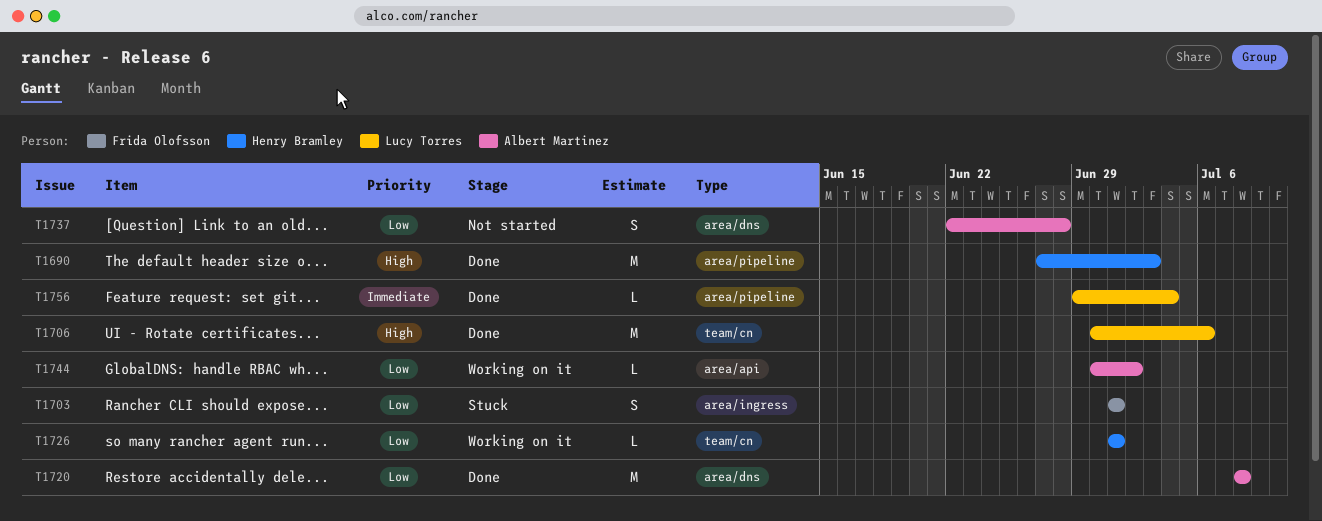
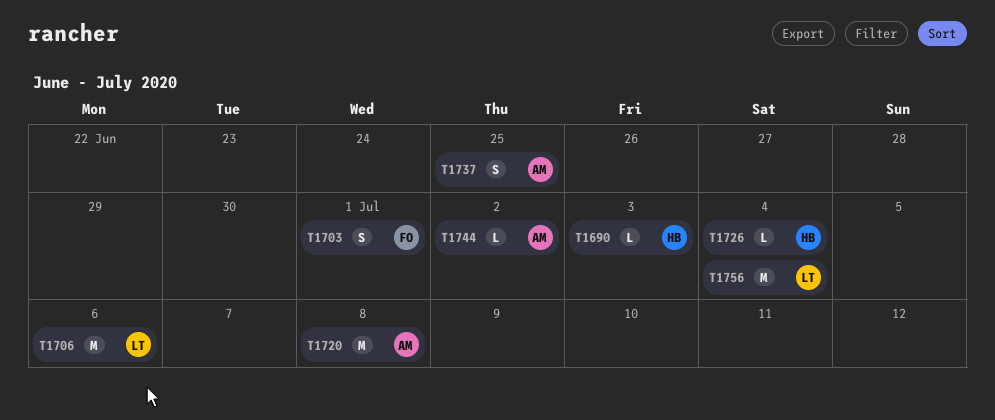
T1690, estimate: M -> L
T1726, due: Jul 1 -> Jul 4
T1737, due: Jun 28 -> Jun 25
T1756, estimate: L -> M

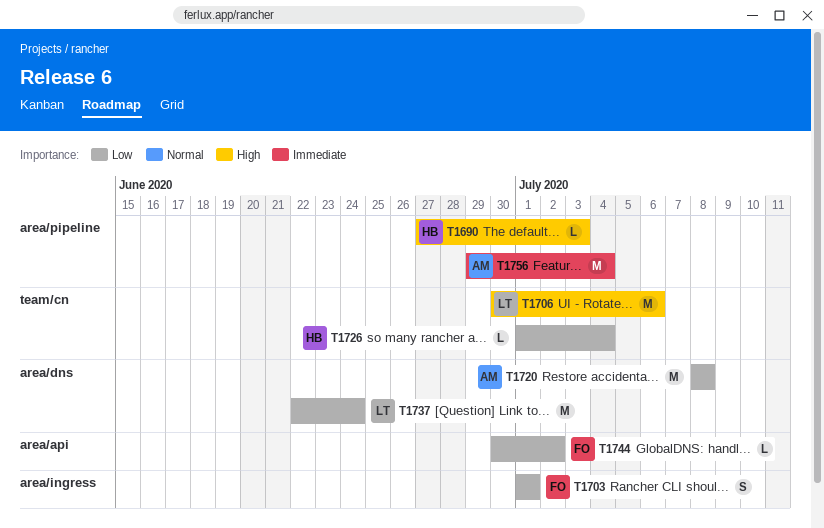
T1737, owner: AM -> LT
T1737, estimate: S -> M
T1737, due: Jun 25 -> Jun 24
T1744, owner: AM -> FO
T1756, owner: LT -> AM

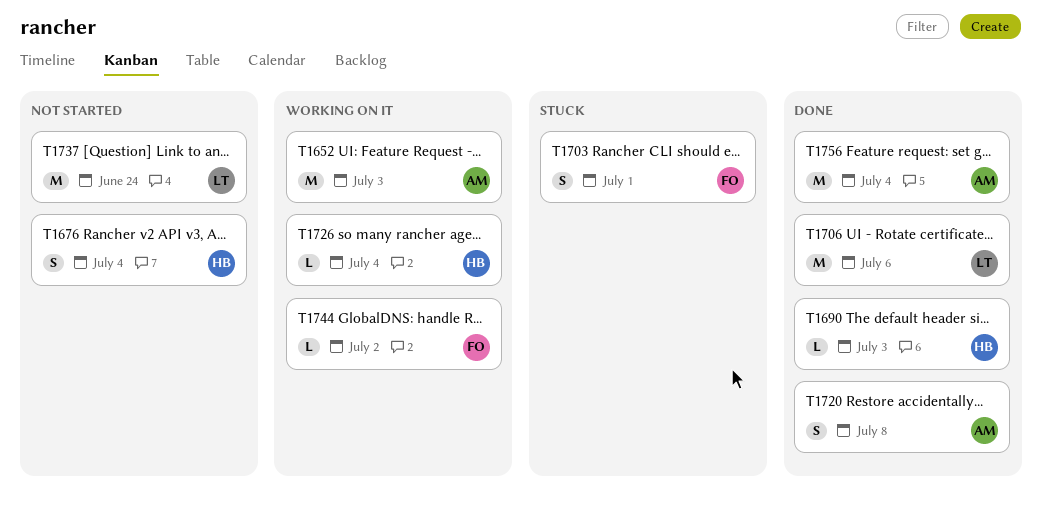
T1652: none -> present
T1676: none -> present
T1720, estimate: M -> S

